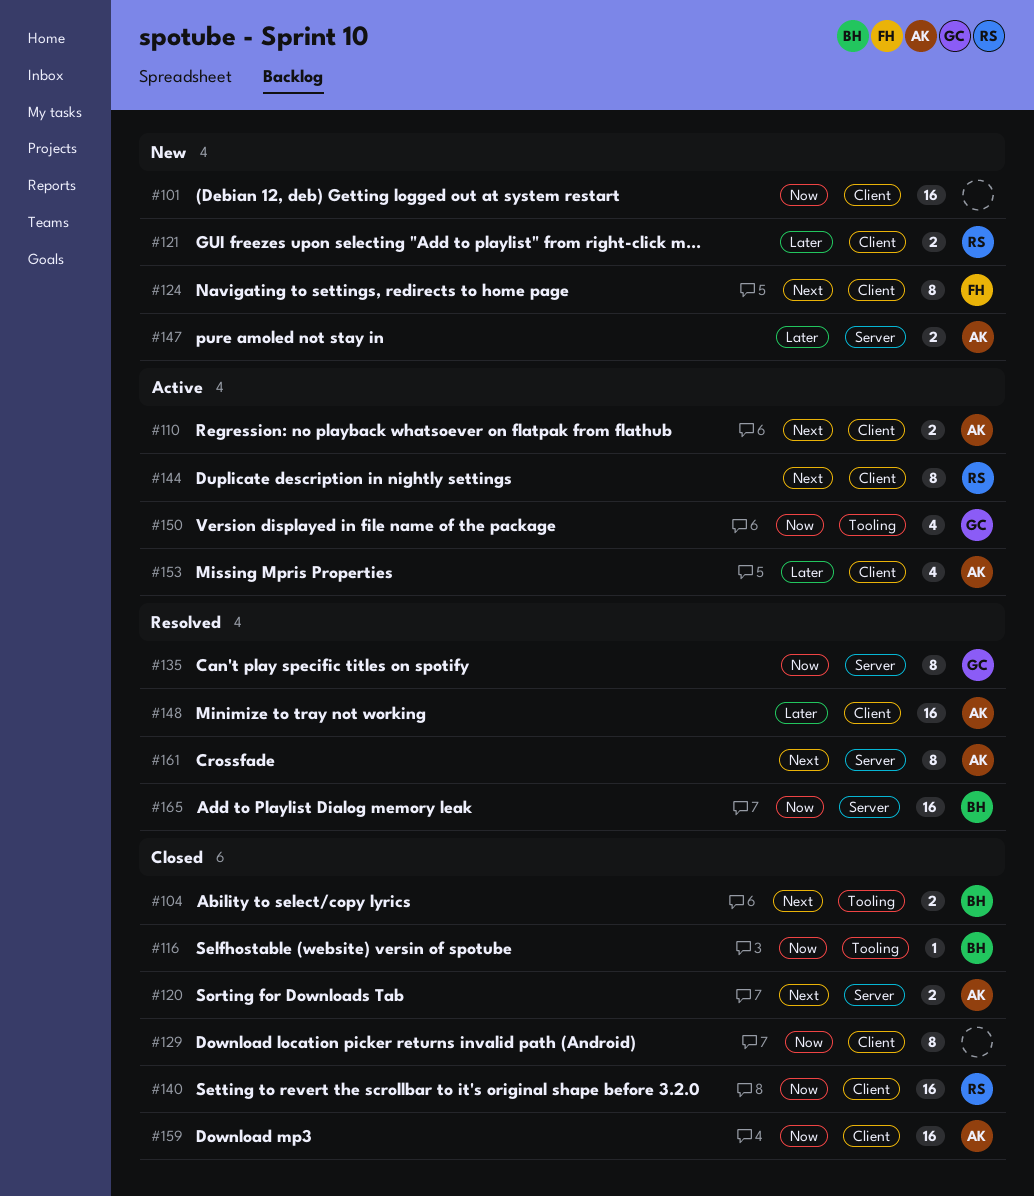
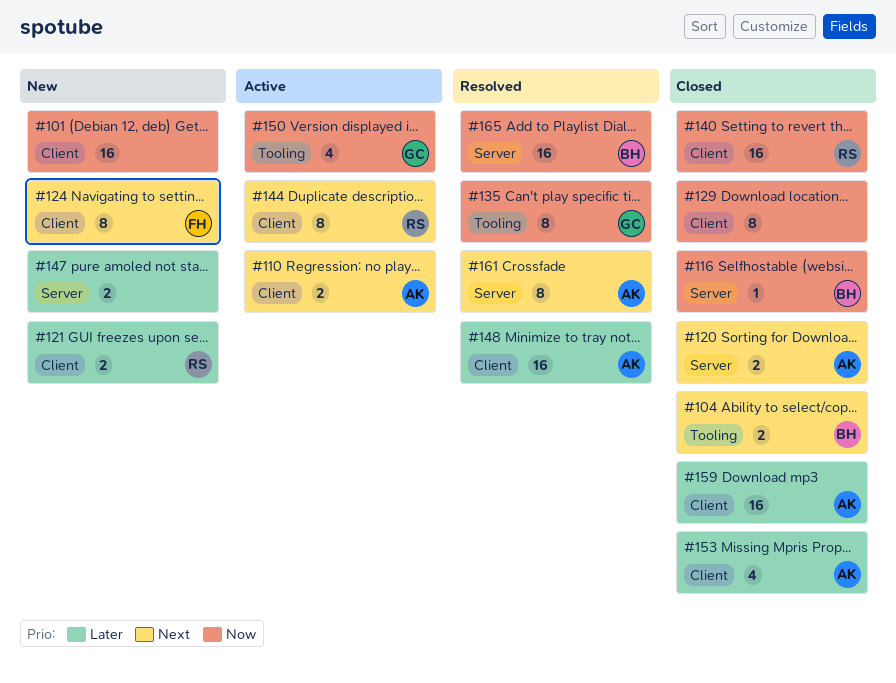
#116, label: Tooling -> Server
#135, label: Server -> Tooling
#147, owner: AK -> none
#153, status: Active -> Closed
#159, priority: Now -> Later

